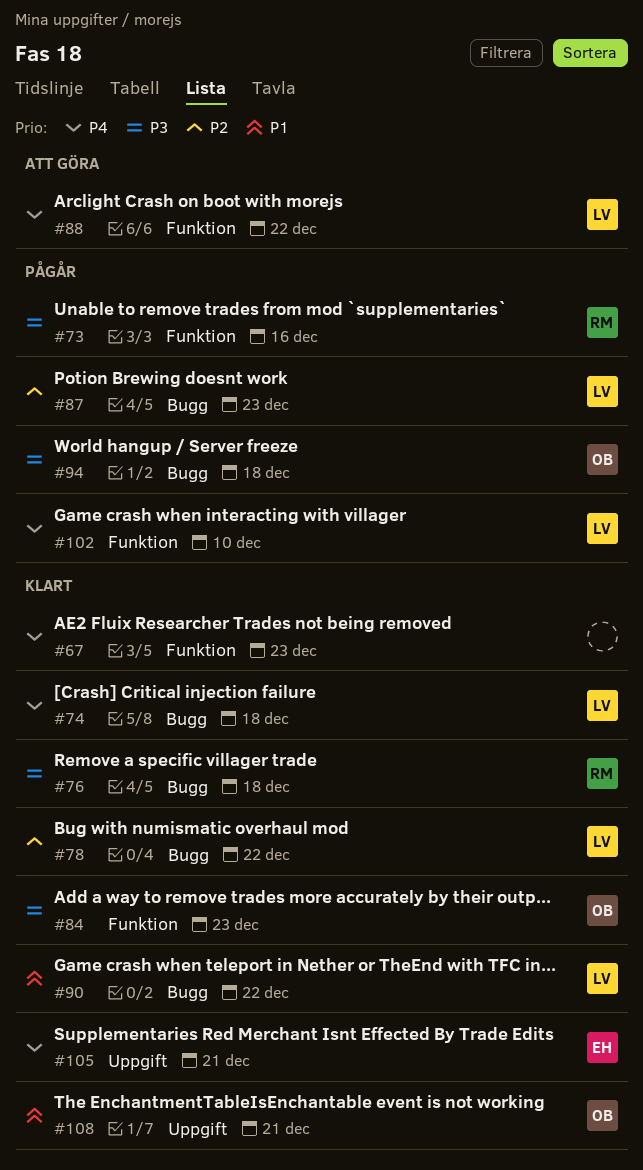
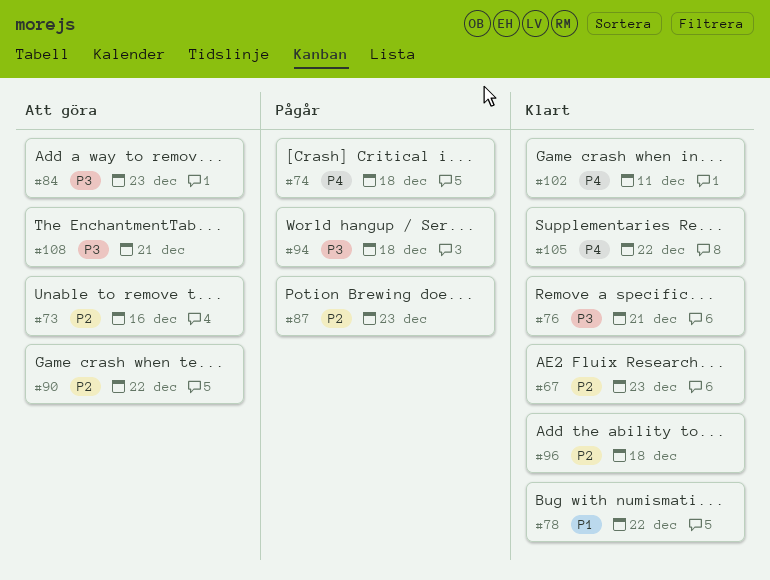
#67, priority: P4 -> P2
#73, status: Pågår -> Att göra
#73, priority: P3 -> P2
#74, status: Klart -> Pågår
#76, due: Dec 18 -> Dec 21
#78, priority: P2 -> P1
#84, status: Klart -> Att göra
#88: present -> none
#90, status: Klart -> Att göra
#90, priority: P1 -> P2
#96: none -> present
#102, status: Pågår -> Klart
#102, due: Dec 10 -> Dec 11
#105, due: Dec 21 -> Dec 22
#108, status: Klart -> Att göra
#108, priority: P1 -> P3

